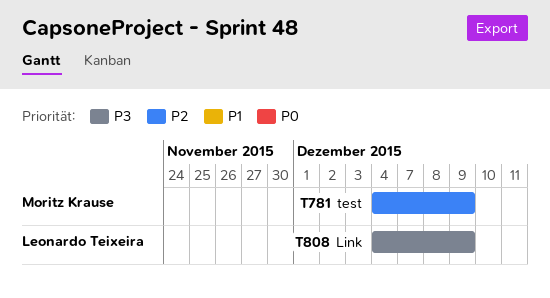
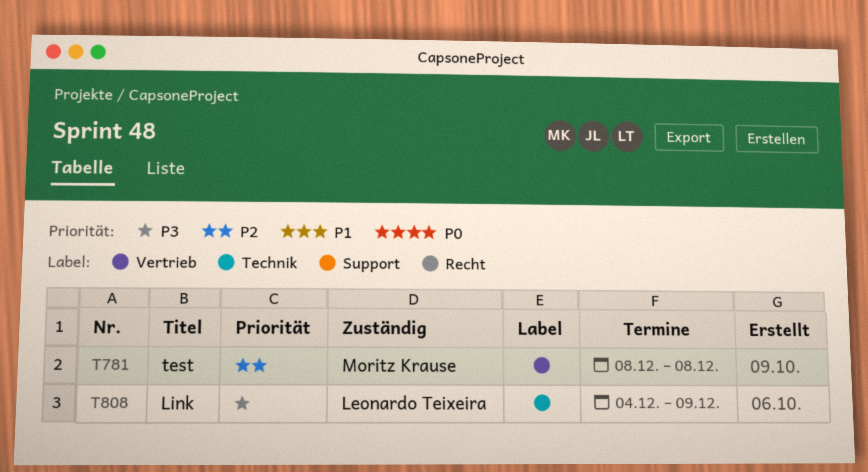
T781, start: Dec 4 -> Dec 8
T781, due: Dec 9 -> Dec 8

